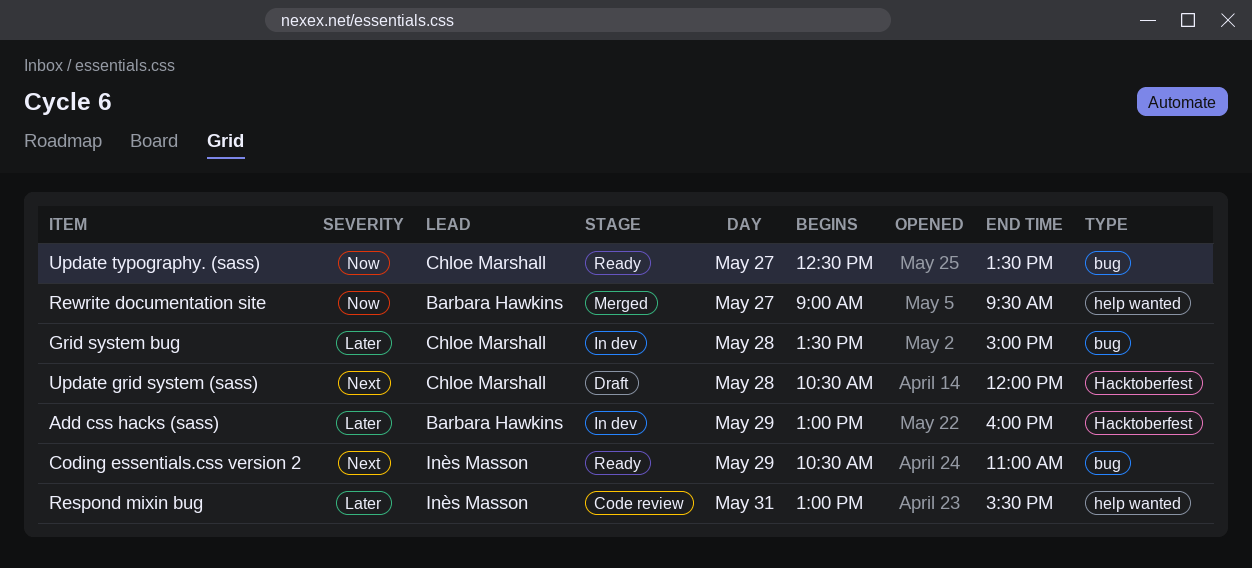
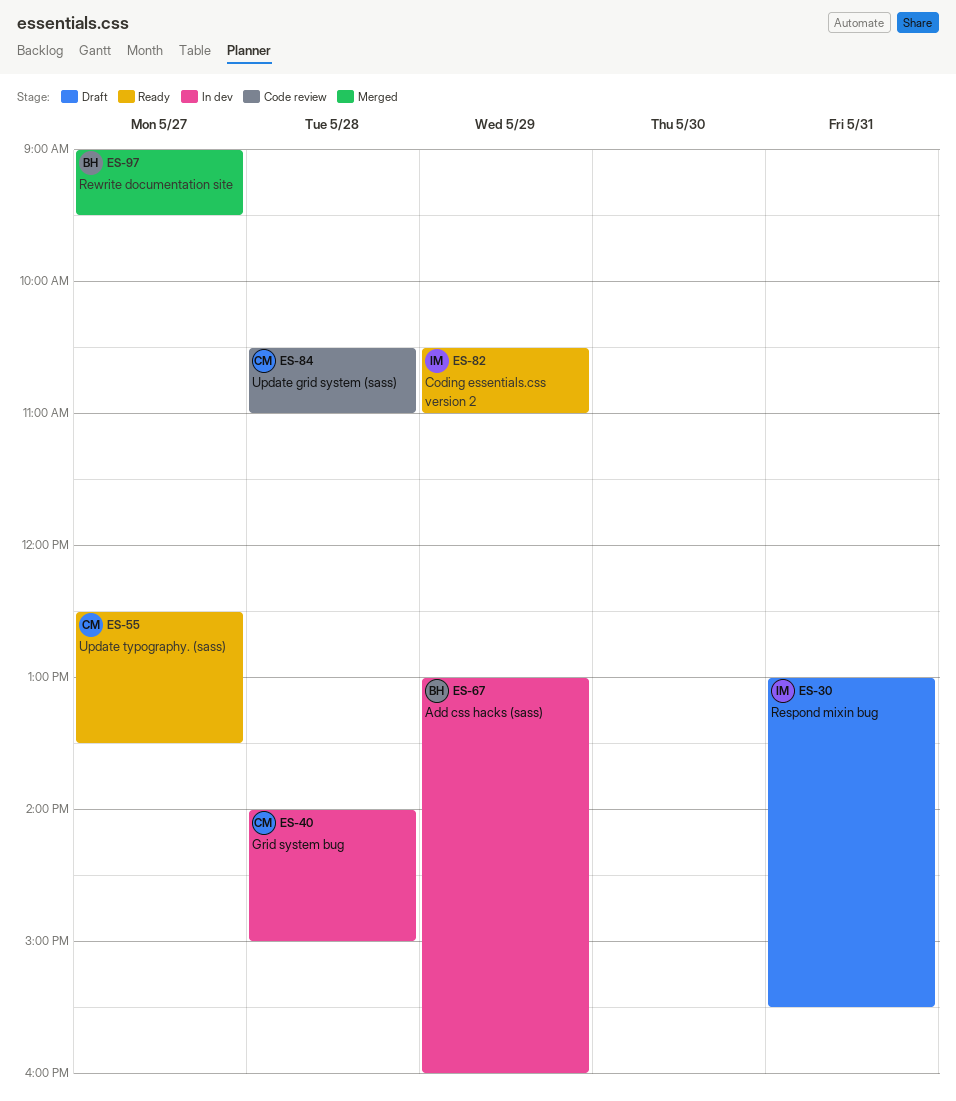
Grid system bug, begins: 13:30 -> 14:00
Respond mixin bug, status: Code review -> Draft
Update grid system (sass), status: Draft -> Code review
Update grid system (sass), ends: 12:00 -> 11:00

